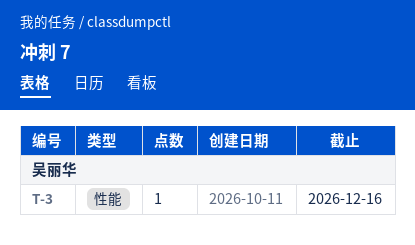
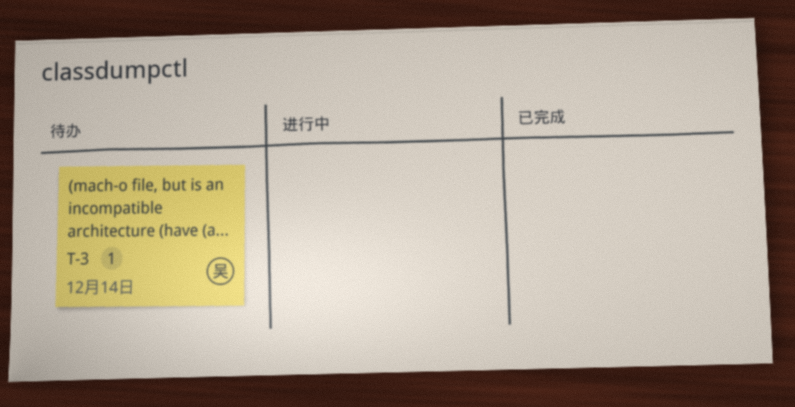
T-3, due: Dec 16 -> Dec 14

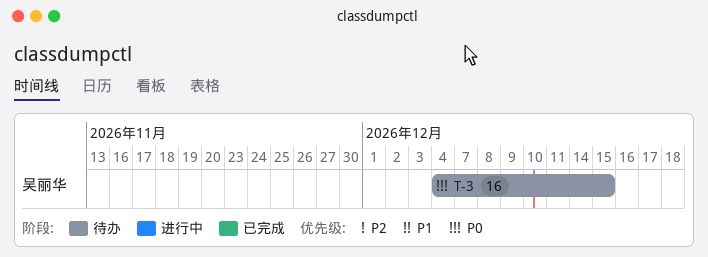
T-3, estimate: 1 -> 16
T-3, due: Dec 14 -> Dec 15

